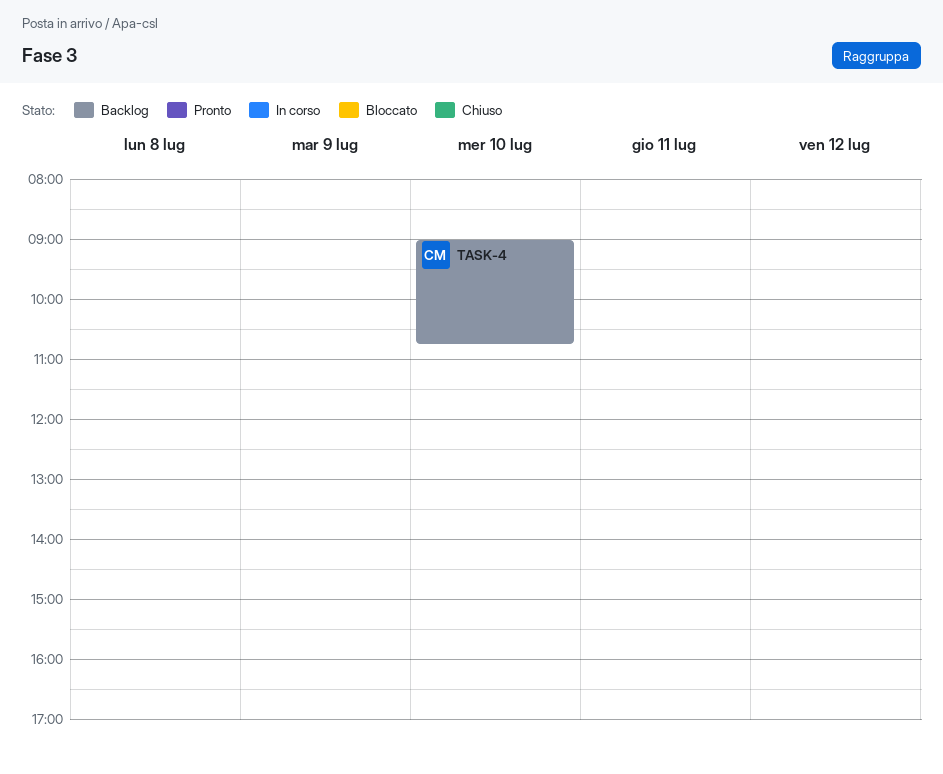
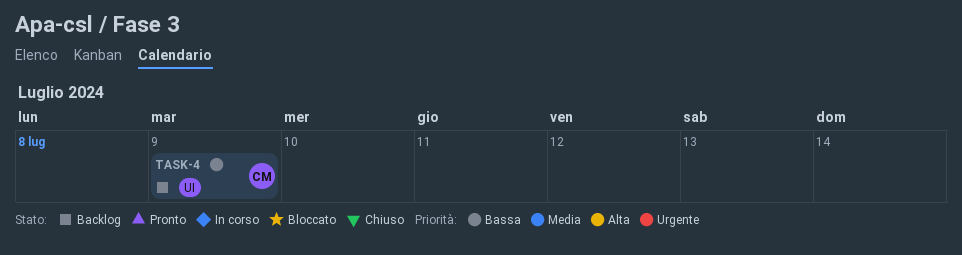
TASK-4, day: Jul 10 -> Jul 9

